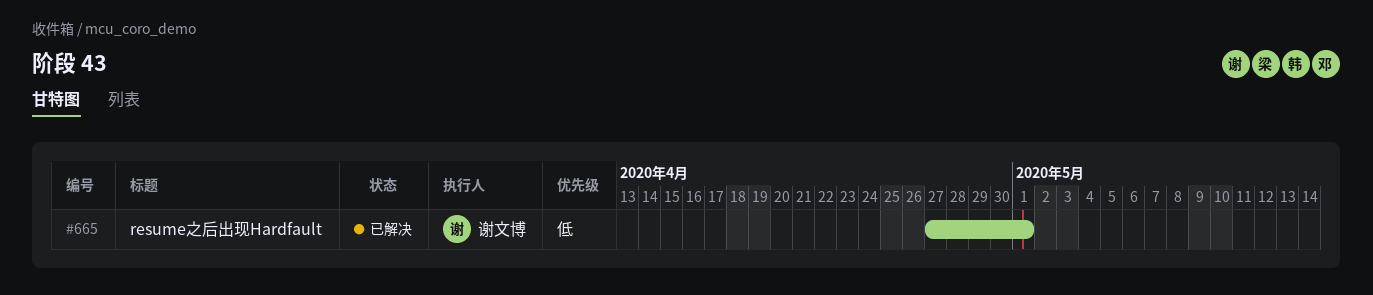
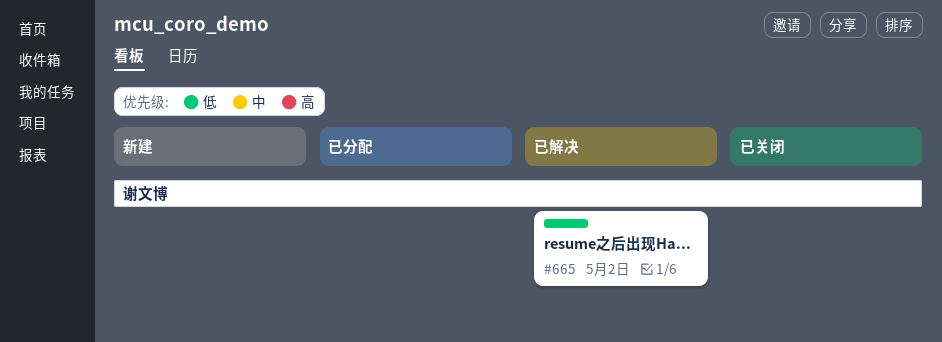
#665, due: May 1 -> May 2

